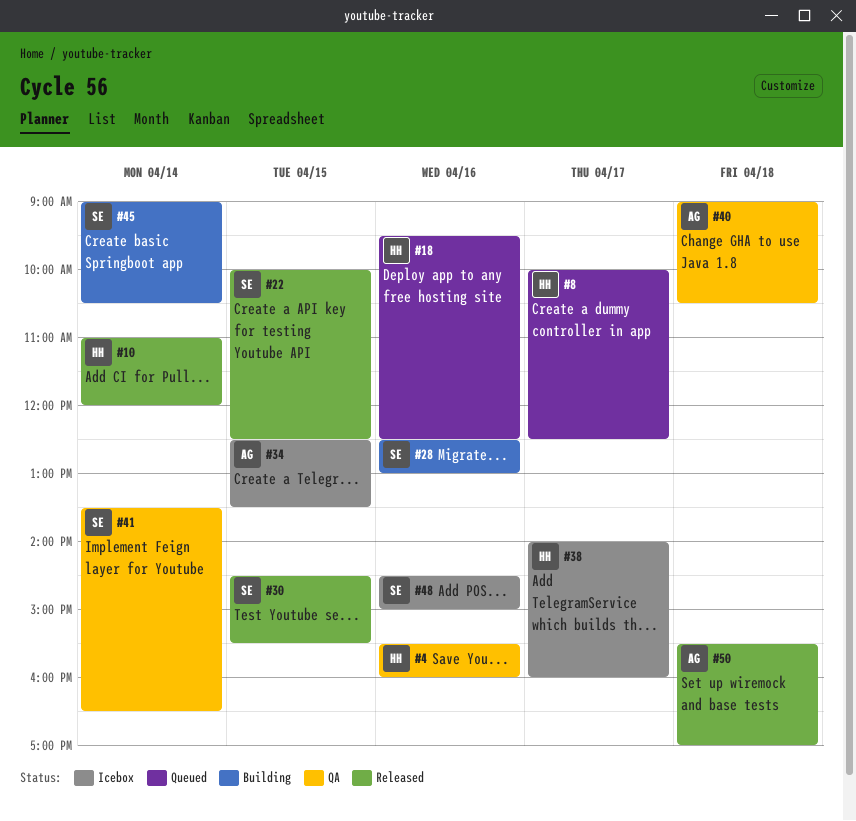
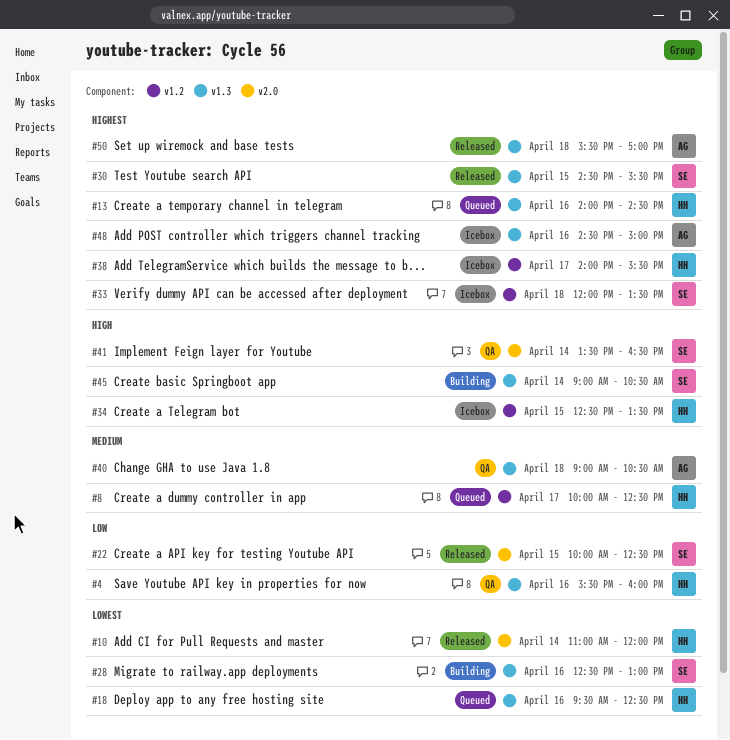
#13: none -> present
#33: none -> present
#34, owner: AG -> HH
#38, ends: 16:00 -> 15:30
#48, owner: SE -> AG

